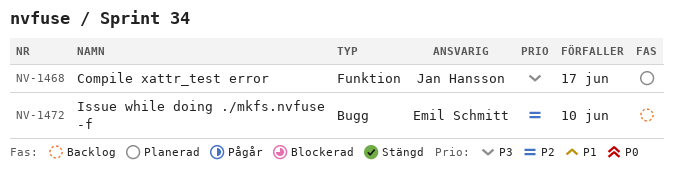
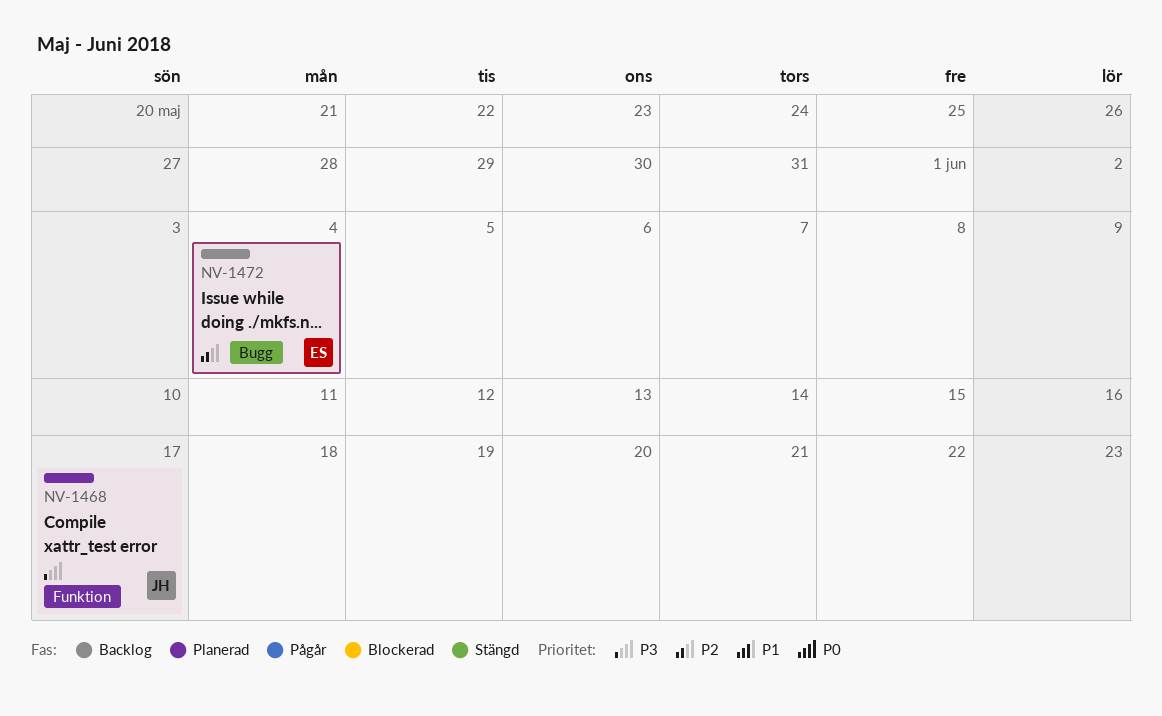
NV-1472, due: Jun 10 -> Jun 4

